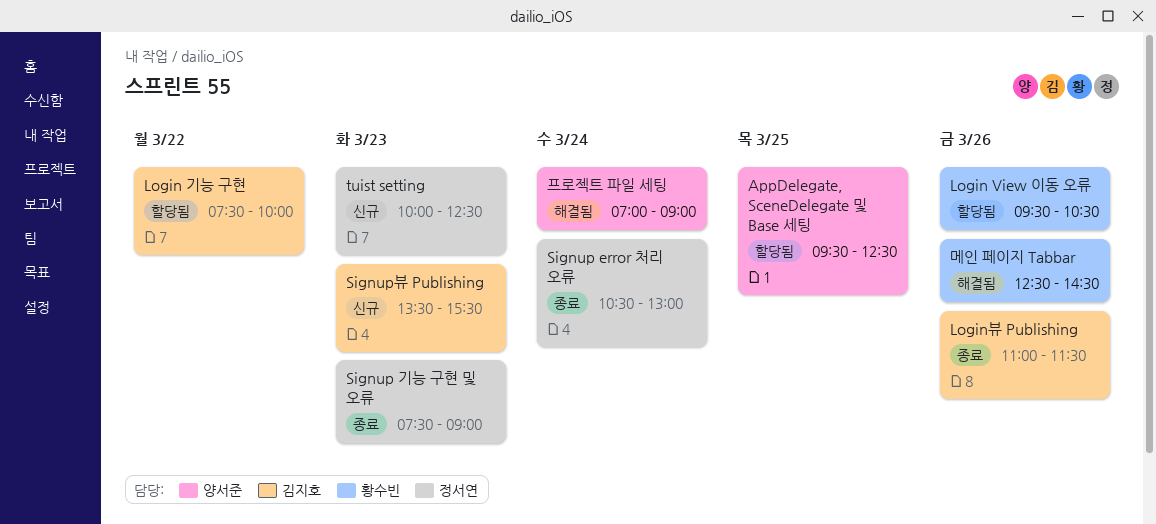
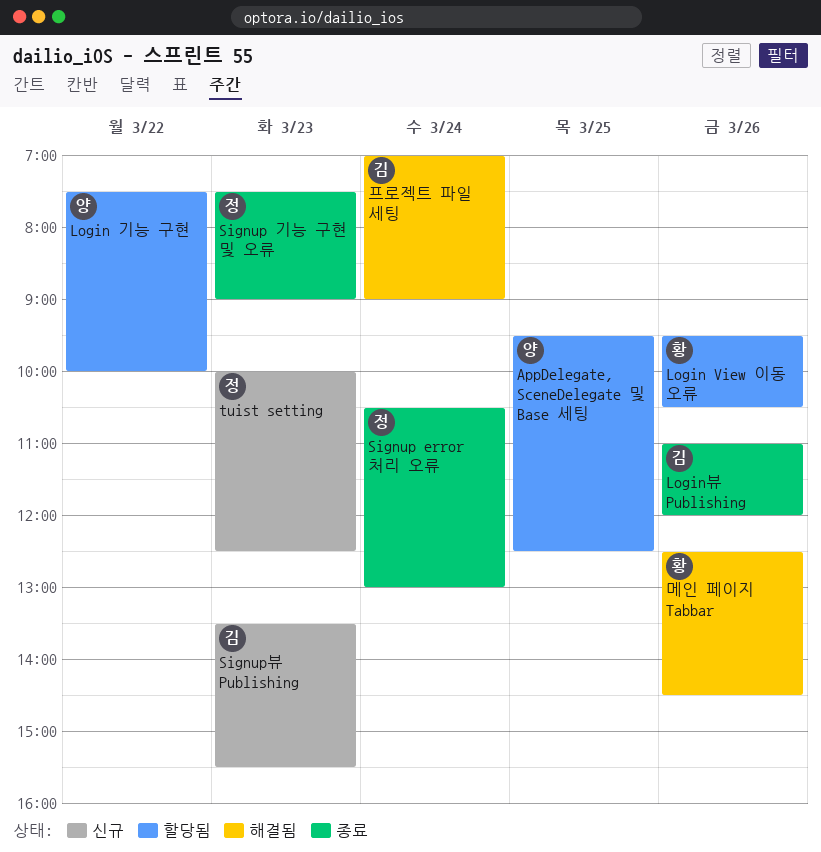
Login 기능 구현, owner: 김지호 -> 양서준
Login뷰 Publishing, ends: 11:30 -> 12:00
프로젝트 파일 세팅, owner: 양서준 -> 김지호

